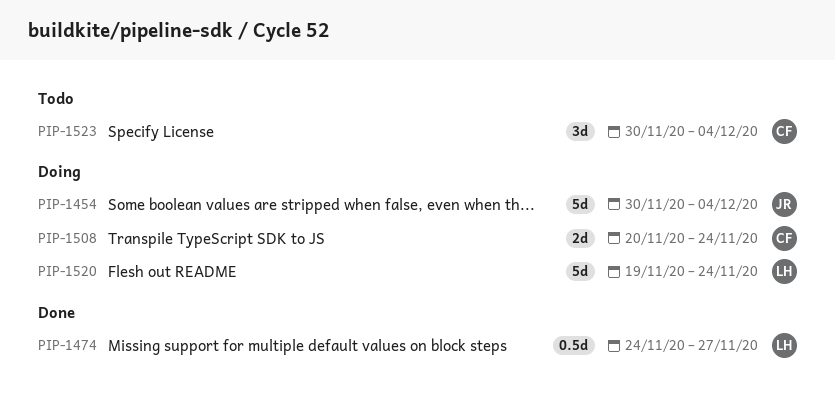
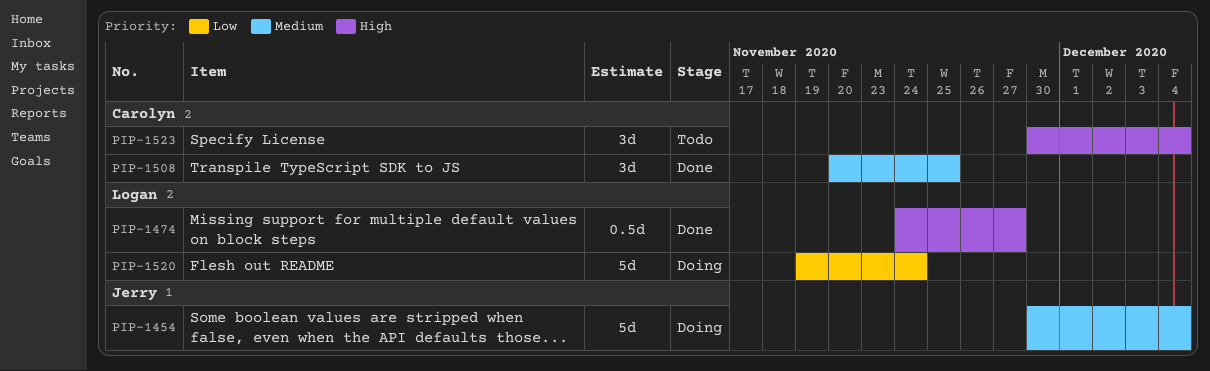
PIP-1508, status: Doing -> Done
PIP-1508, estimate: 2d -> 3d
PIP-1508, due: Nov 24 -> Nov 25

